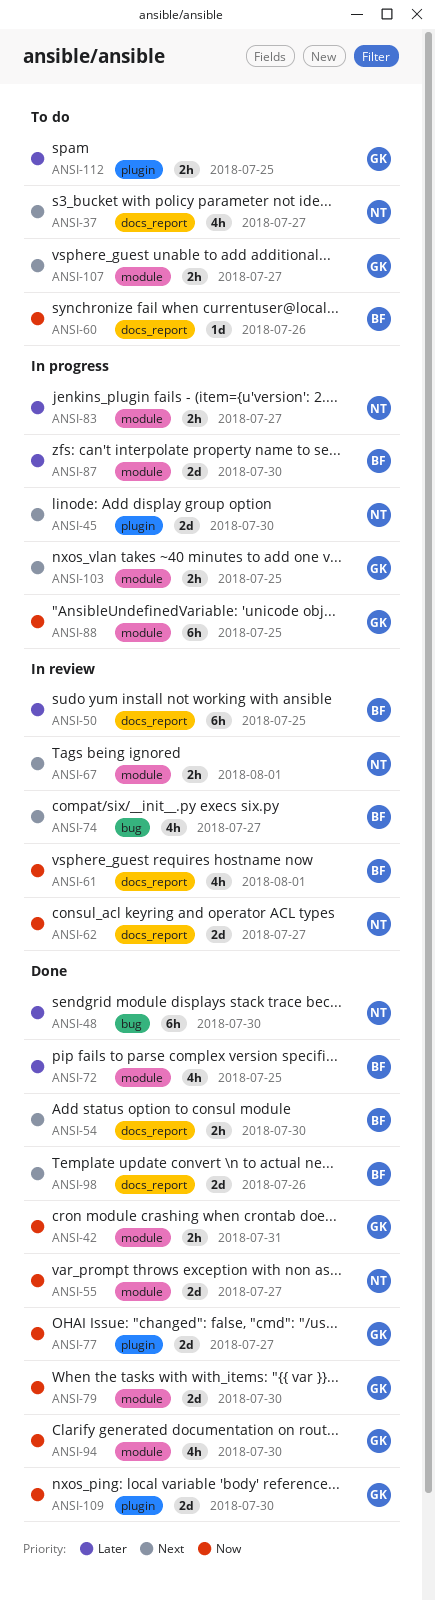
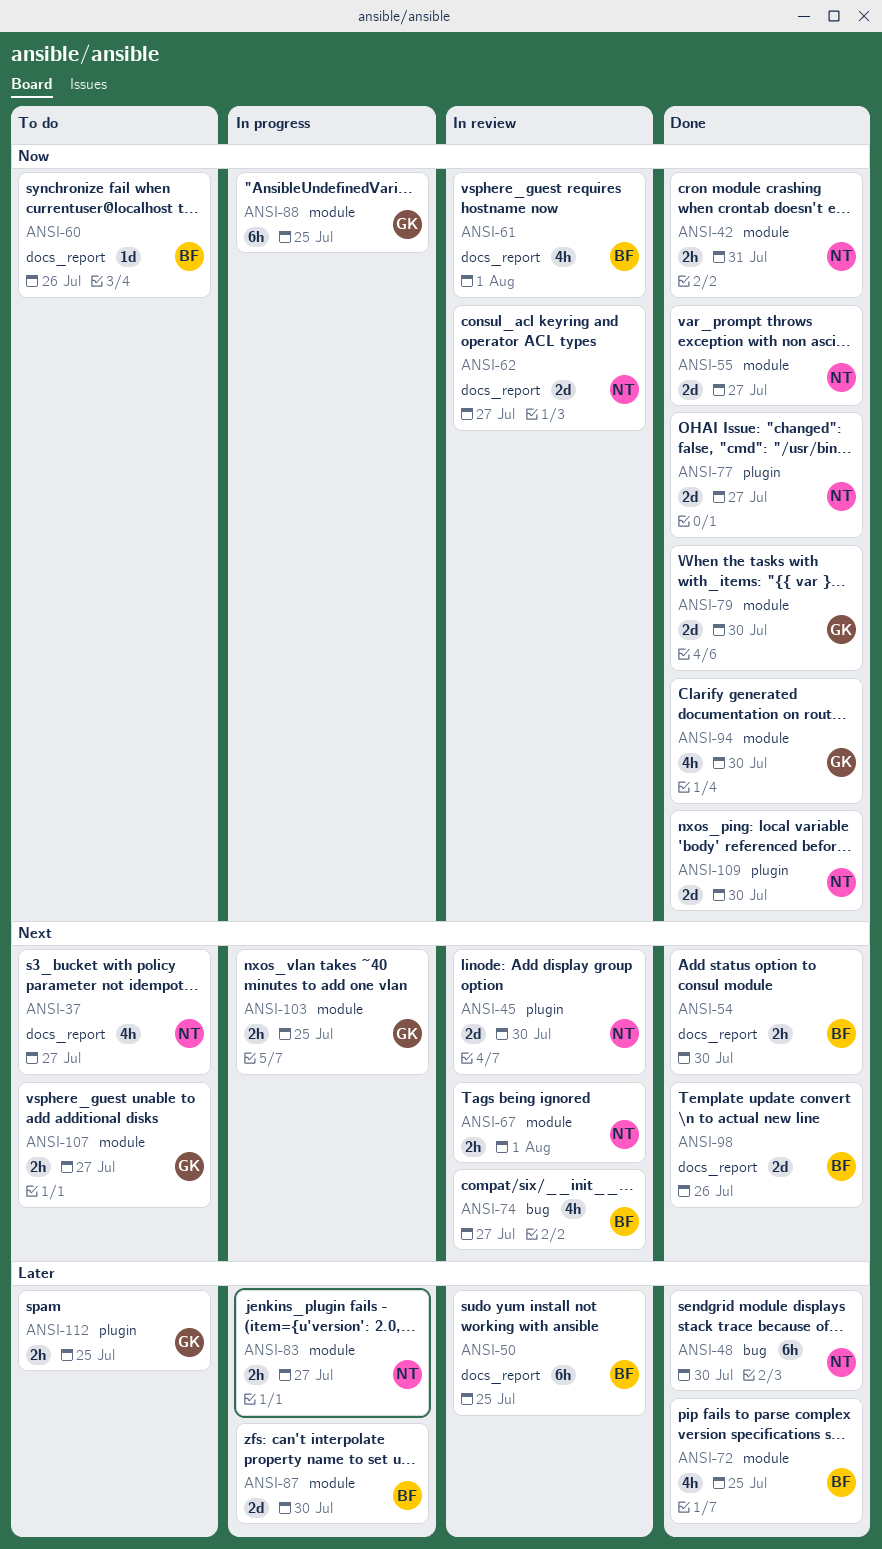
ANSI-42, owner: GK -> NT
ANSI-45, status: In progress -> In review
ANSI-77, owner: GK -> NT
ANSI-109, owner: GK -> NT

